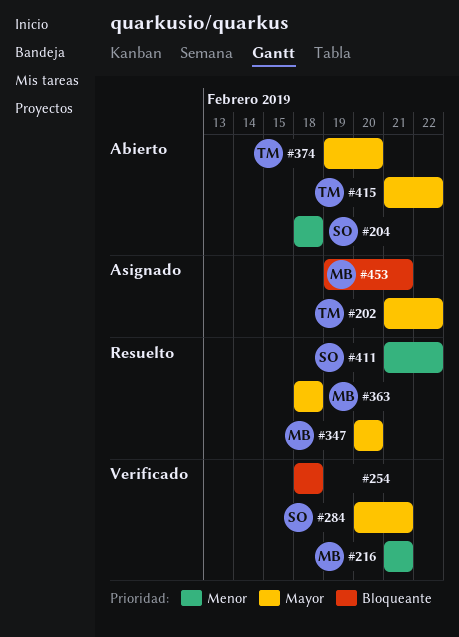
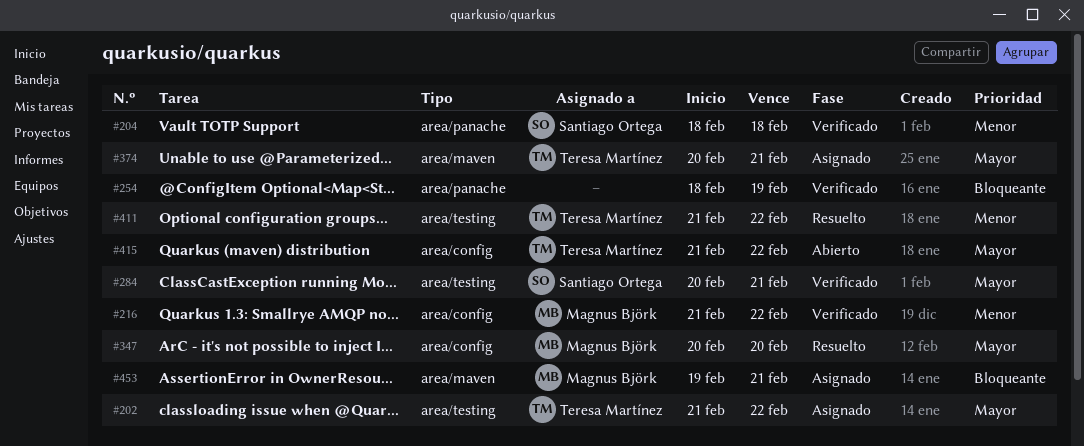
#204, status: Abierto -> Verificado
#216, due: Feb 21 -> Feb 22
#254, due: Feb 18 -> Feb 19
#363: present -> none
#374, status: Abierto -> Asignado
#374, start: Feb 19 -> Feb 20
#374, due: Feb 20 -> Feb 21
#411, owner: Santiago Ortega -> Teresa Martínez

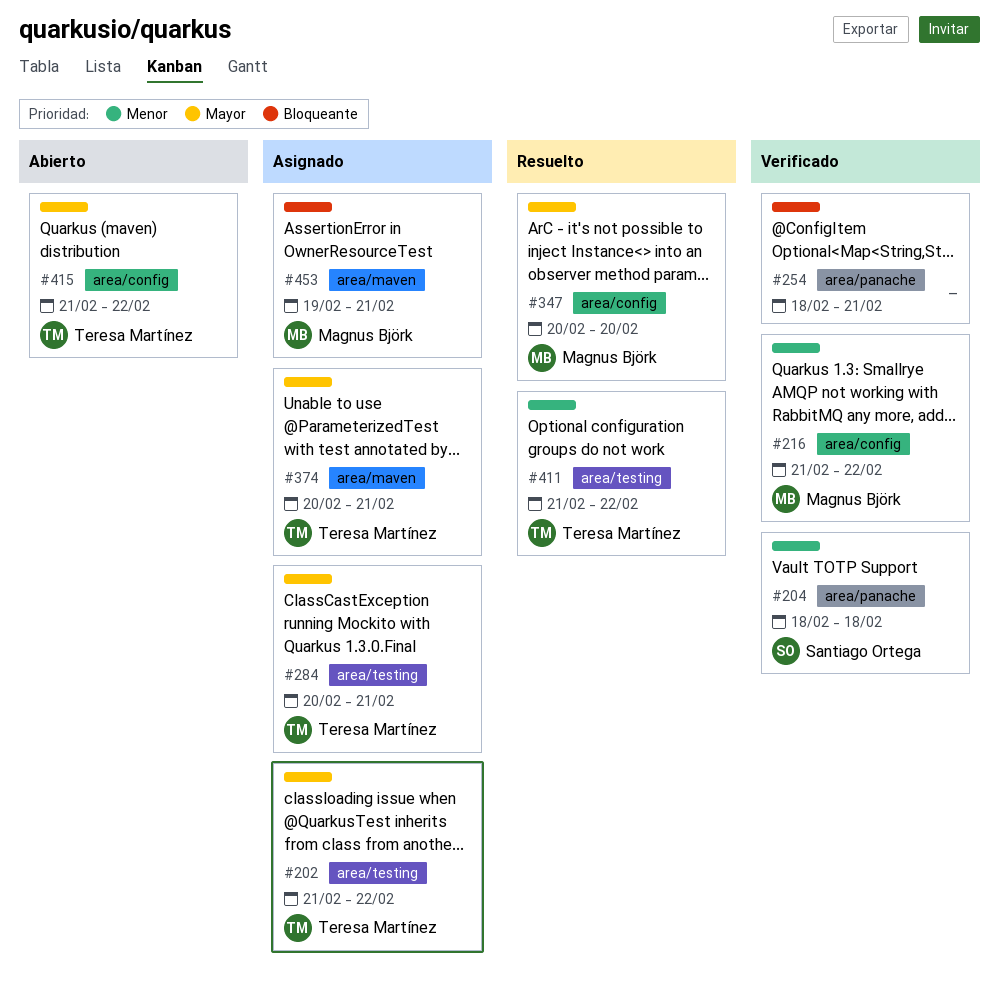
#254, due: Feb 19 -> Feb 21
#284, status: Verificado -> Asignado
#284, owner: Santiago Ortega -> Teresa Martínez

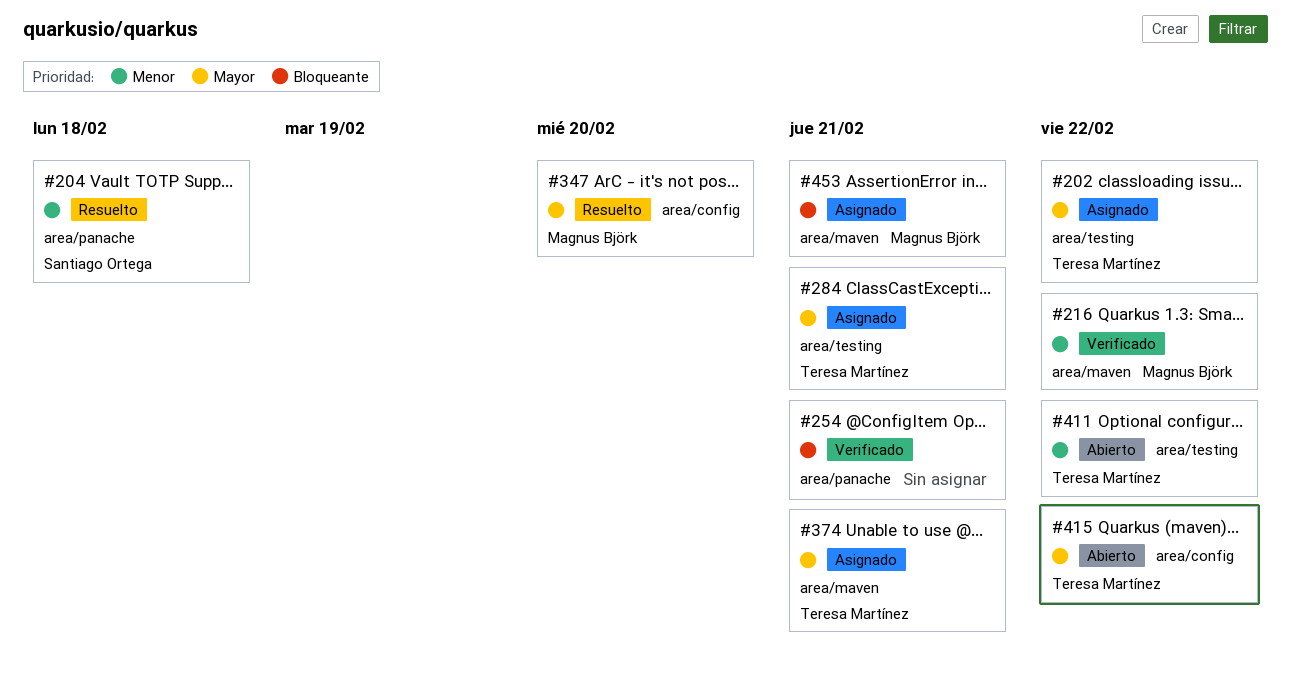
#204, status: Verificado -> Resuelto
#216, label: area/config -> area/maven
#411, status: Resuelto -> Abierto

